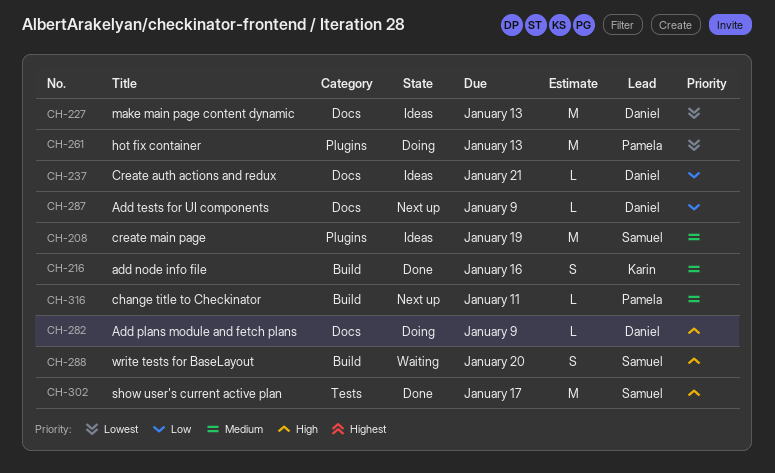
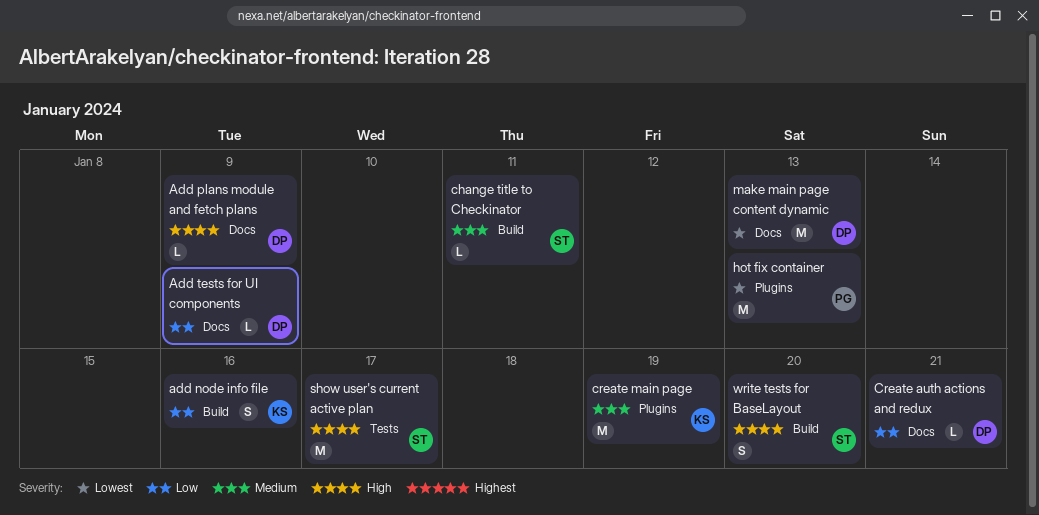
add node info file, priority: Medium -> Low
change title to Checkinator, owner: Pamela -> Samuel
create main page, owner: Samuel -> Karin

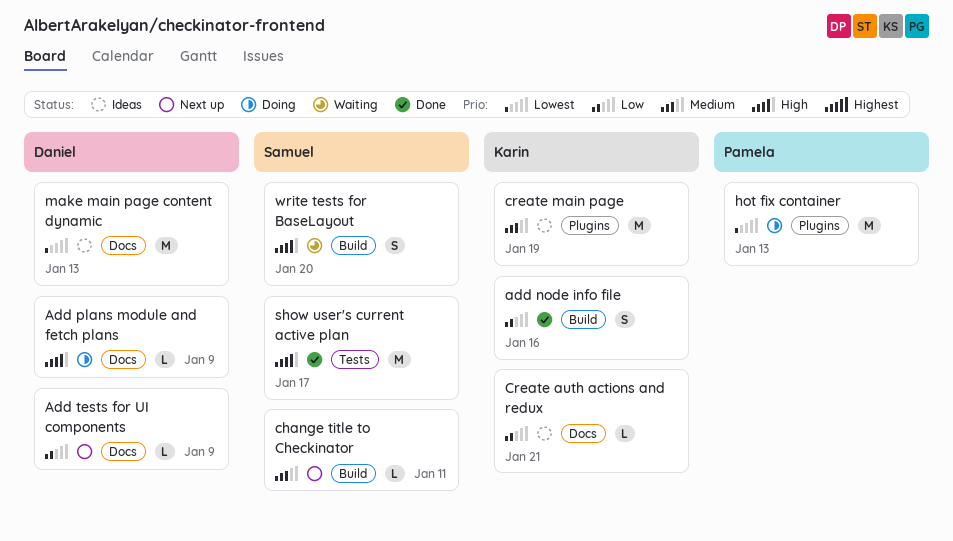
Create auth actions and redux, owner: Daniel -> Karin

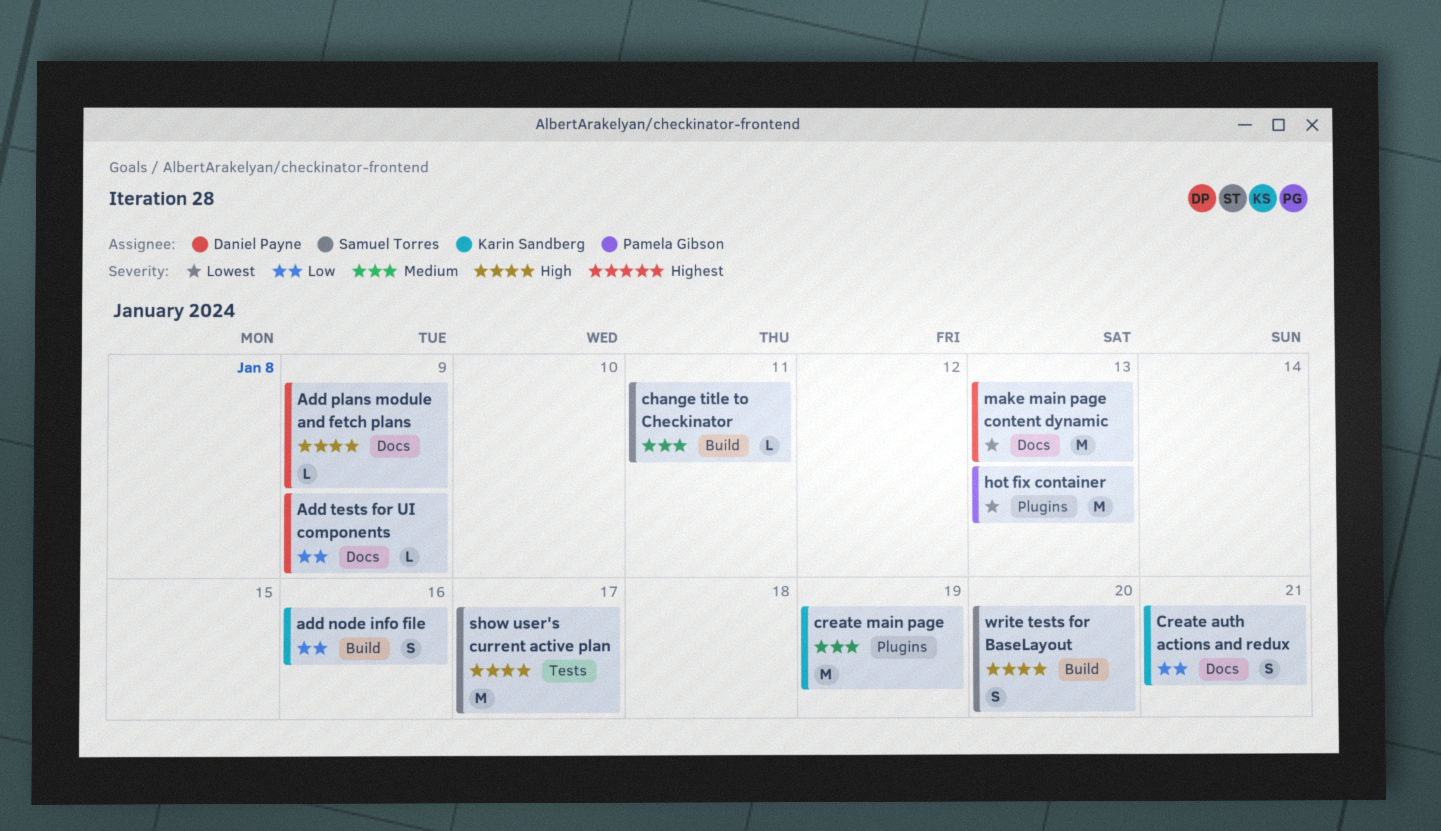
Create auth actions and redux, estimate: L -> S

